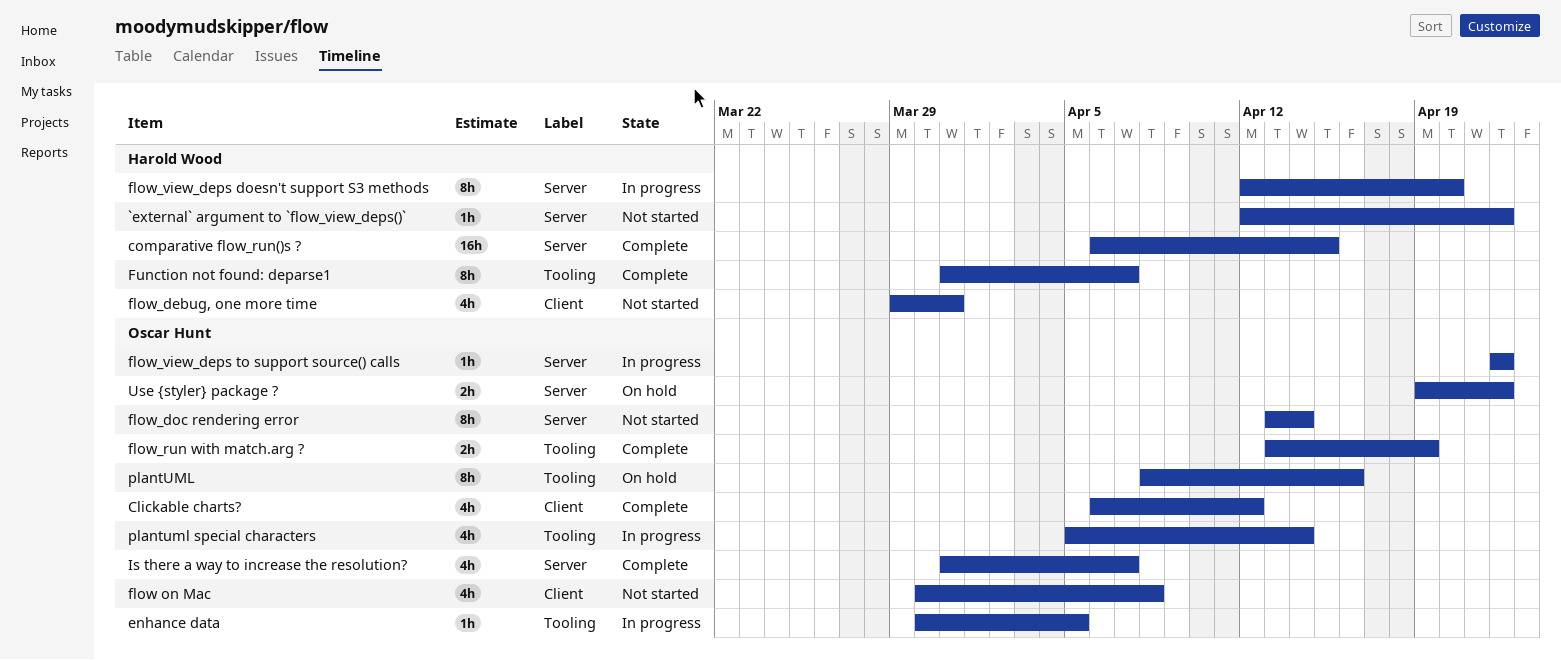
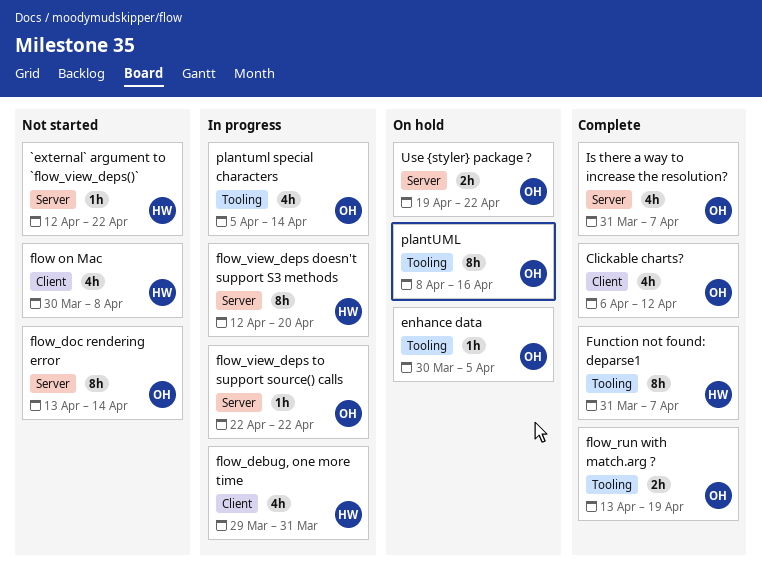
comparative flow_run()s ?: present -> none
enhance data, status: In progress -> On hold
flow on Mac, owner: Oscar Hunt -> Harold Wood
flow_debug, one more time, status: Not started -> In progress

